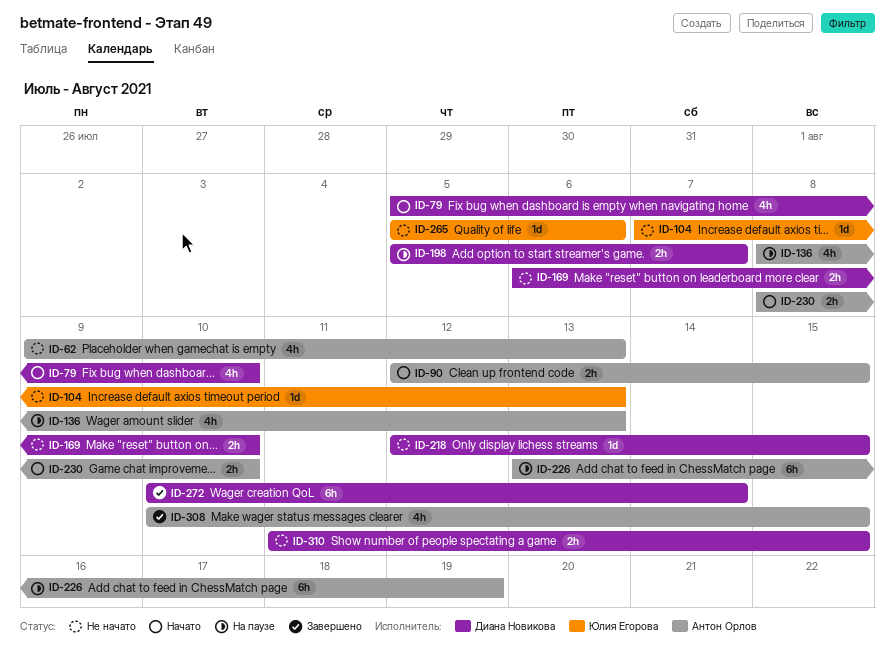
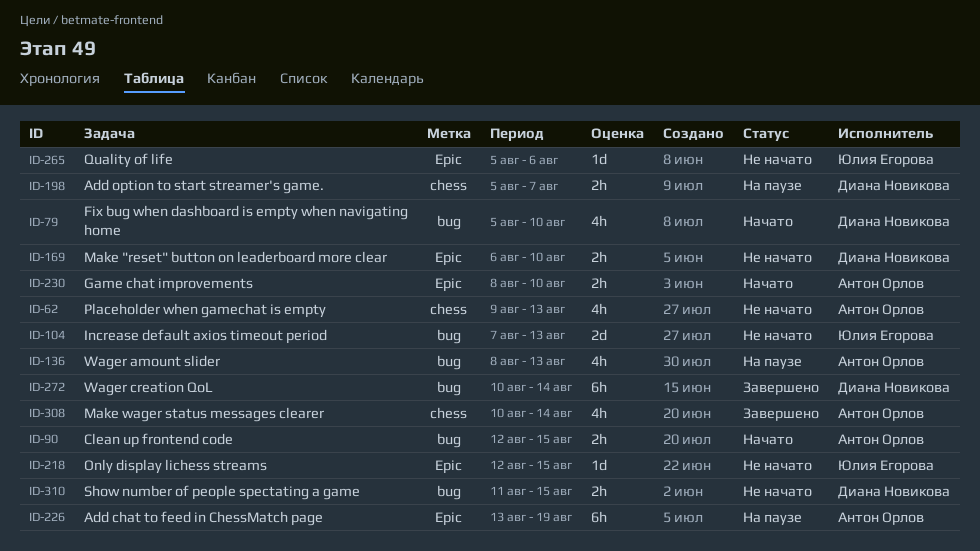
ID-104, estimate: 1d -> 2d
ID-218, owner: Диана Новикова -> Юлия Егорова
ID-308, due: Aug 15 -> Aug 14

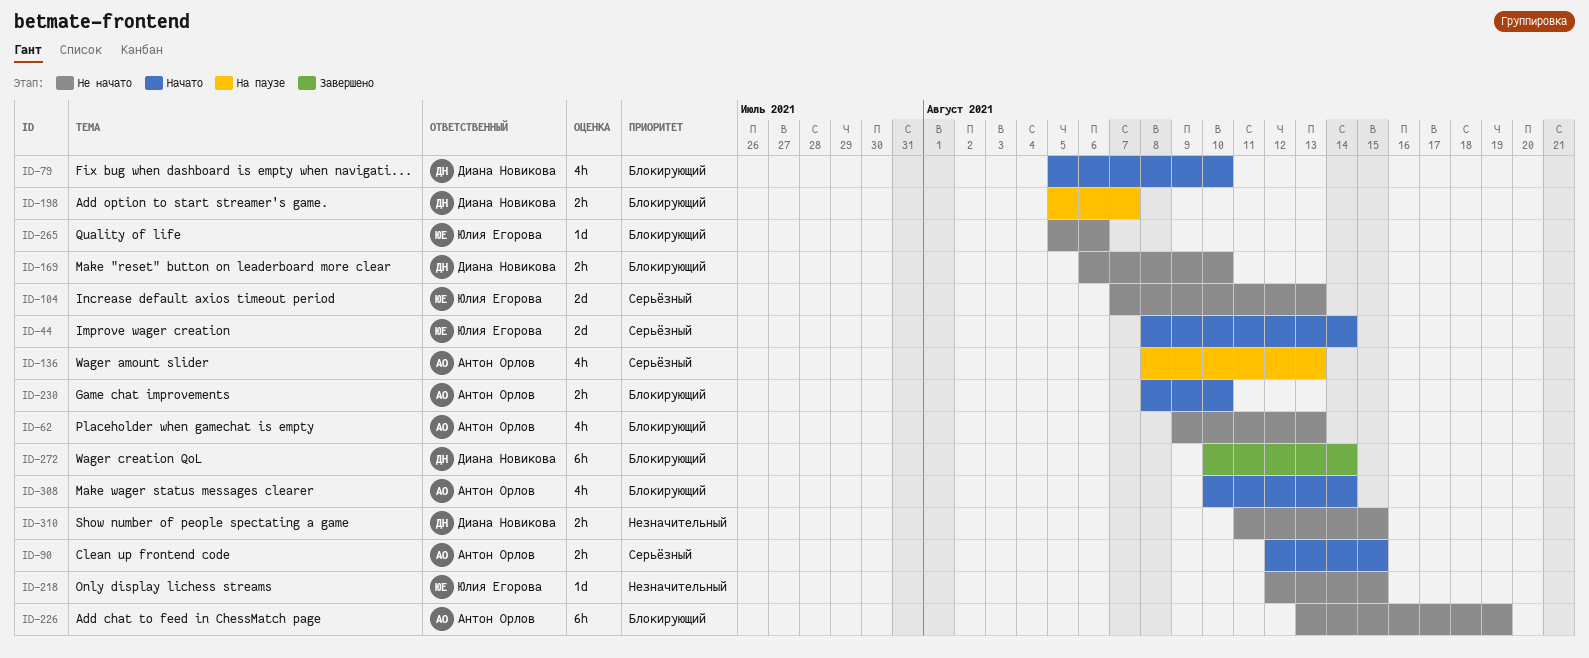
ID-44: none -> present
ID-226, status: На паузе -> Не начато
ID-308, status: Завершено -> Начато

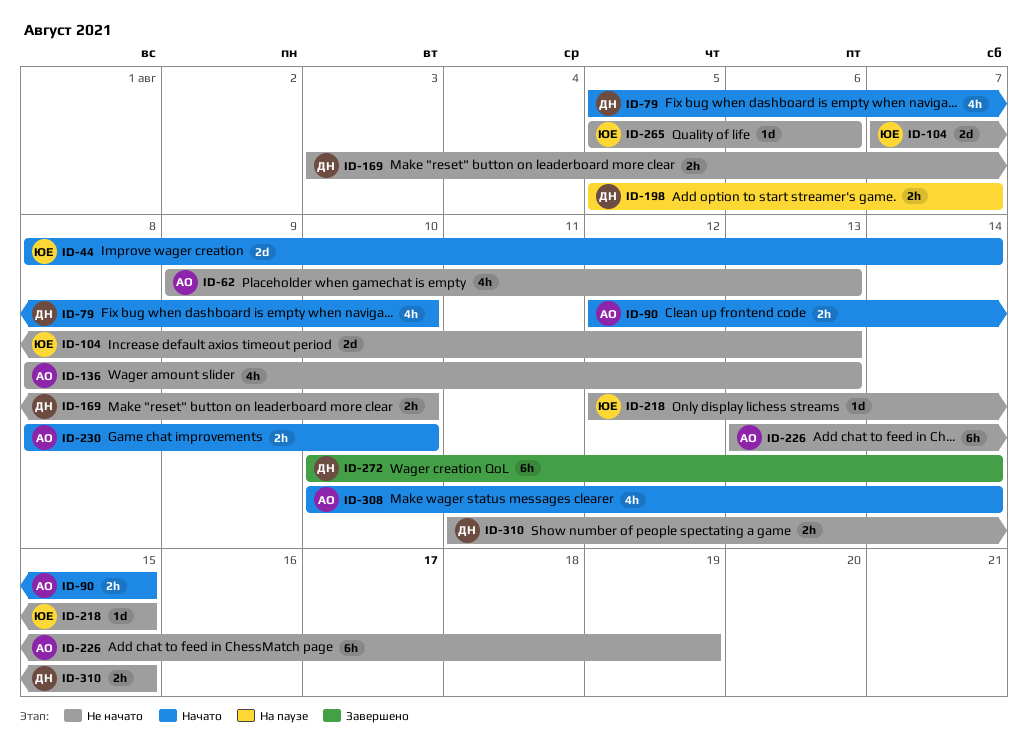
ID-136, status: На паузе -> Не начато
ID-169, start: Aug 6 -> Aug 3

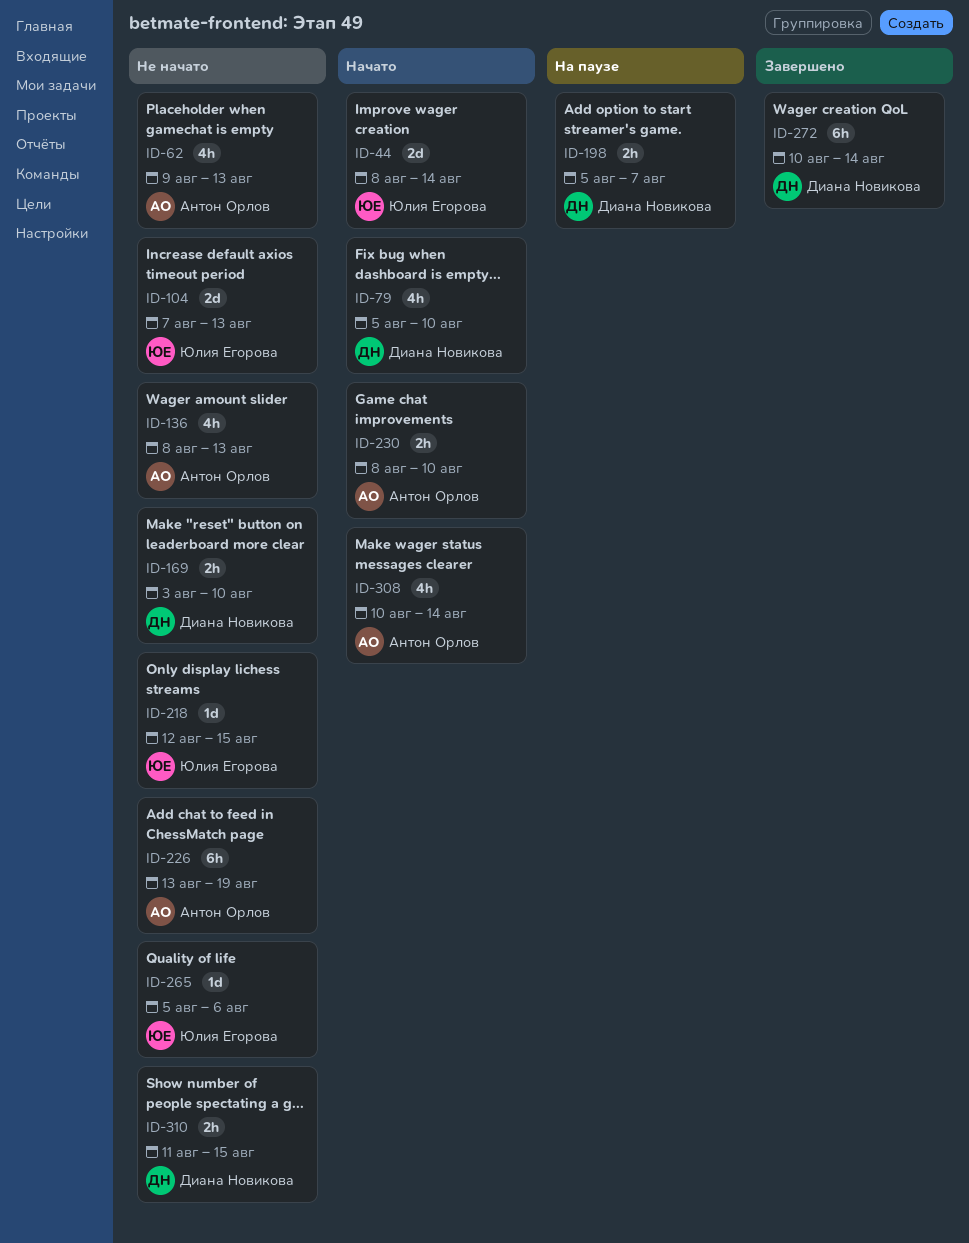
ID-90: present -> none

